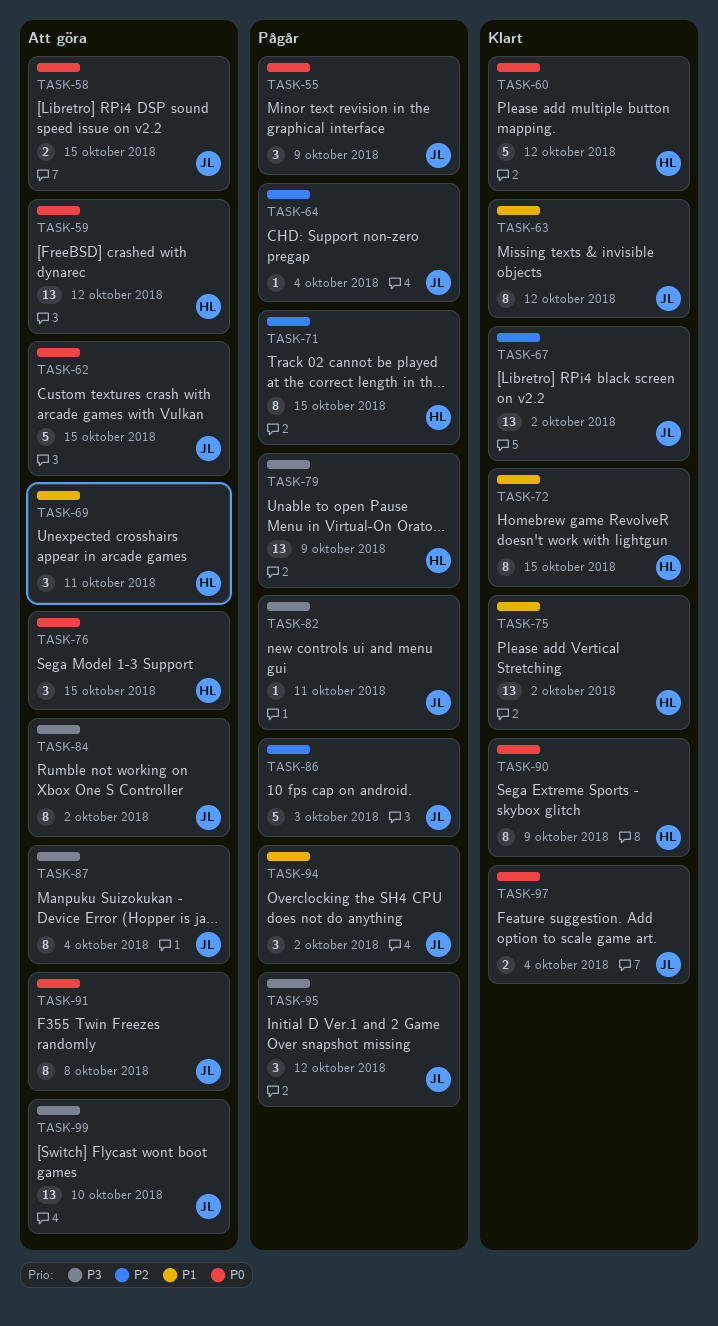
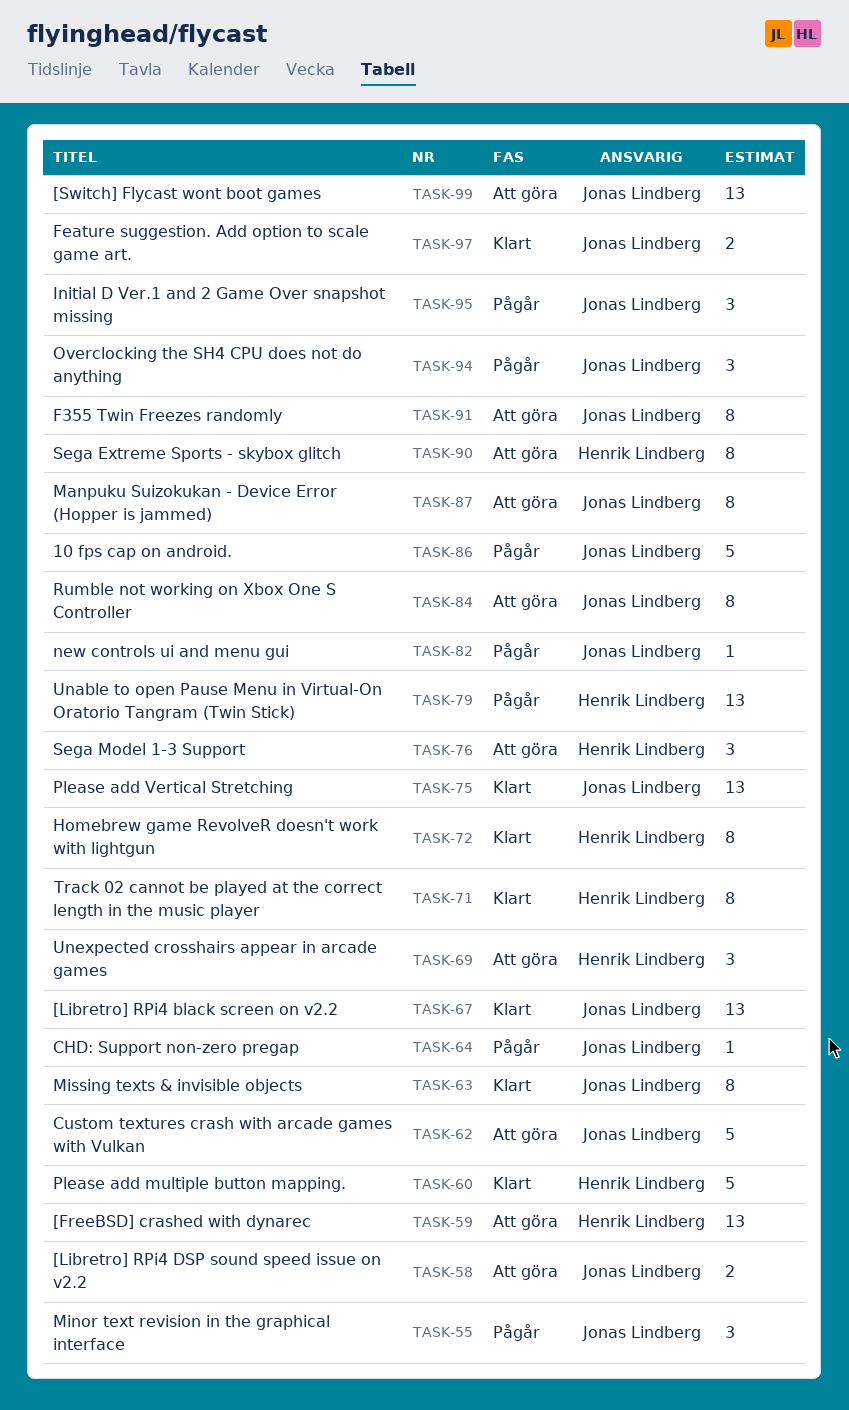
TASK-71, status: Pågår -> Klart
TASK-75, owner: Henrik Lindberg -> Jonas Lindberg
TASK-90, status: Klart -> Att göra

